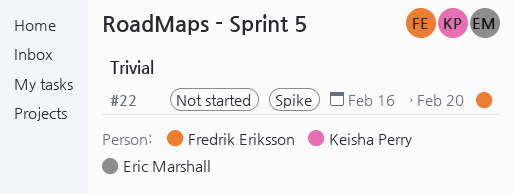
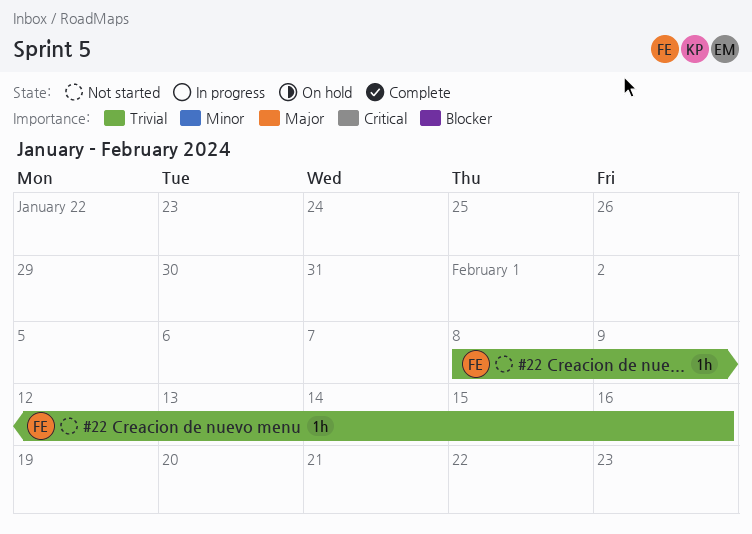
#22, start: Feb 16 -> Feb 8
#22, due: Feb 20 -> Feb 16

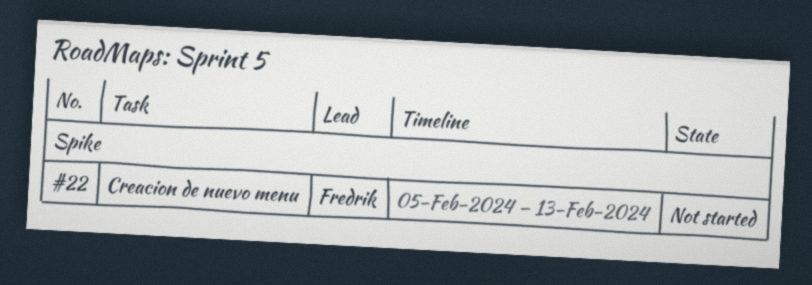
#22, start: Feb 8 -> Feb 5
#22, due: Feb 16 -> Feb 13

